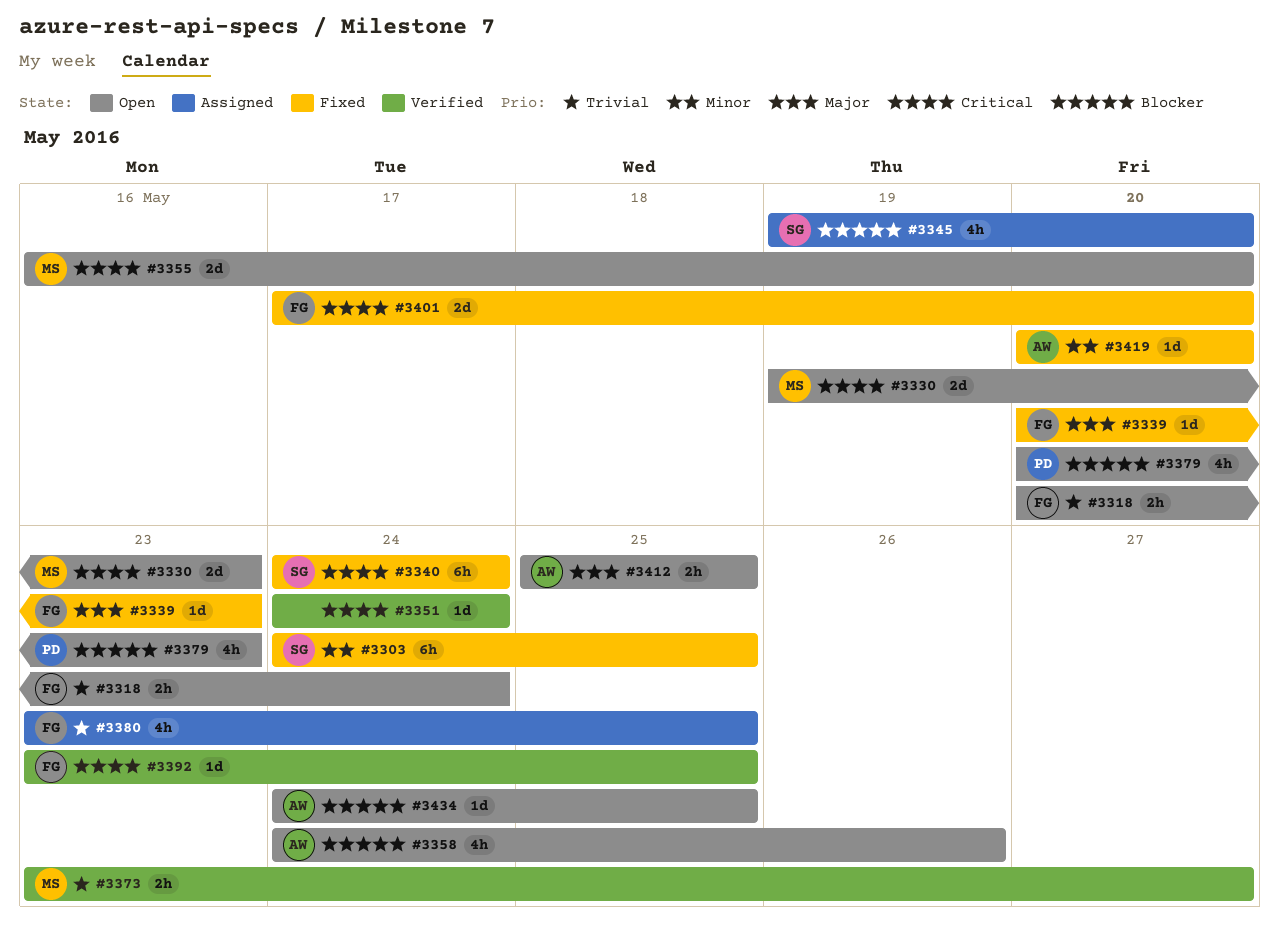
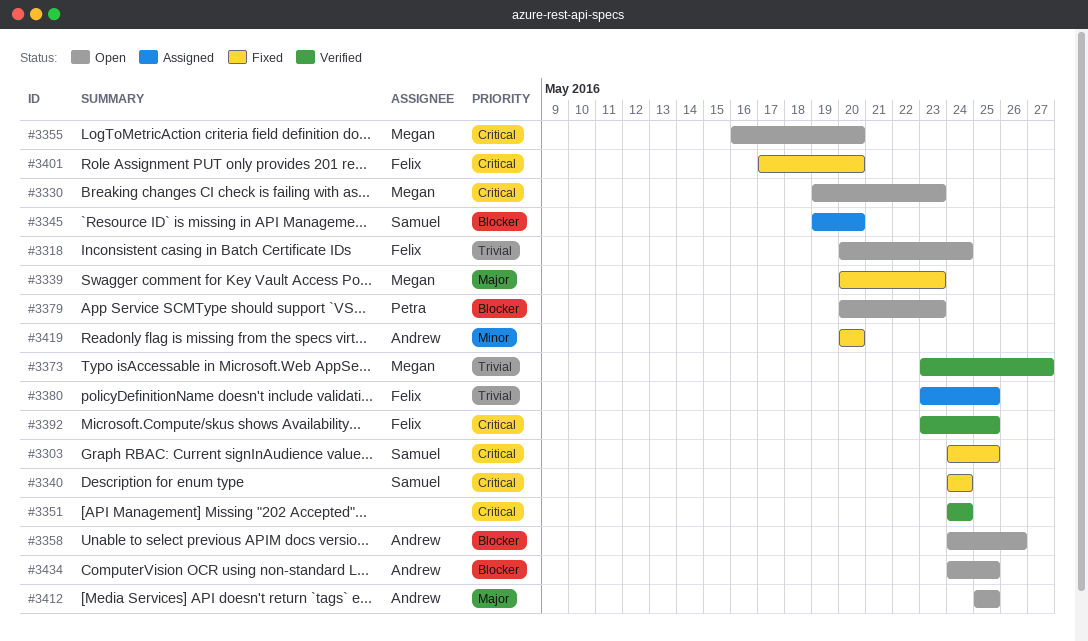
#3303, priority: Minor -> Critical
#3339, owner: Felix -> Megan

